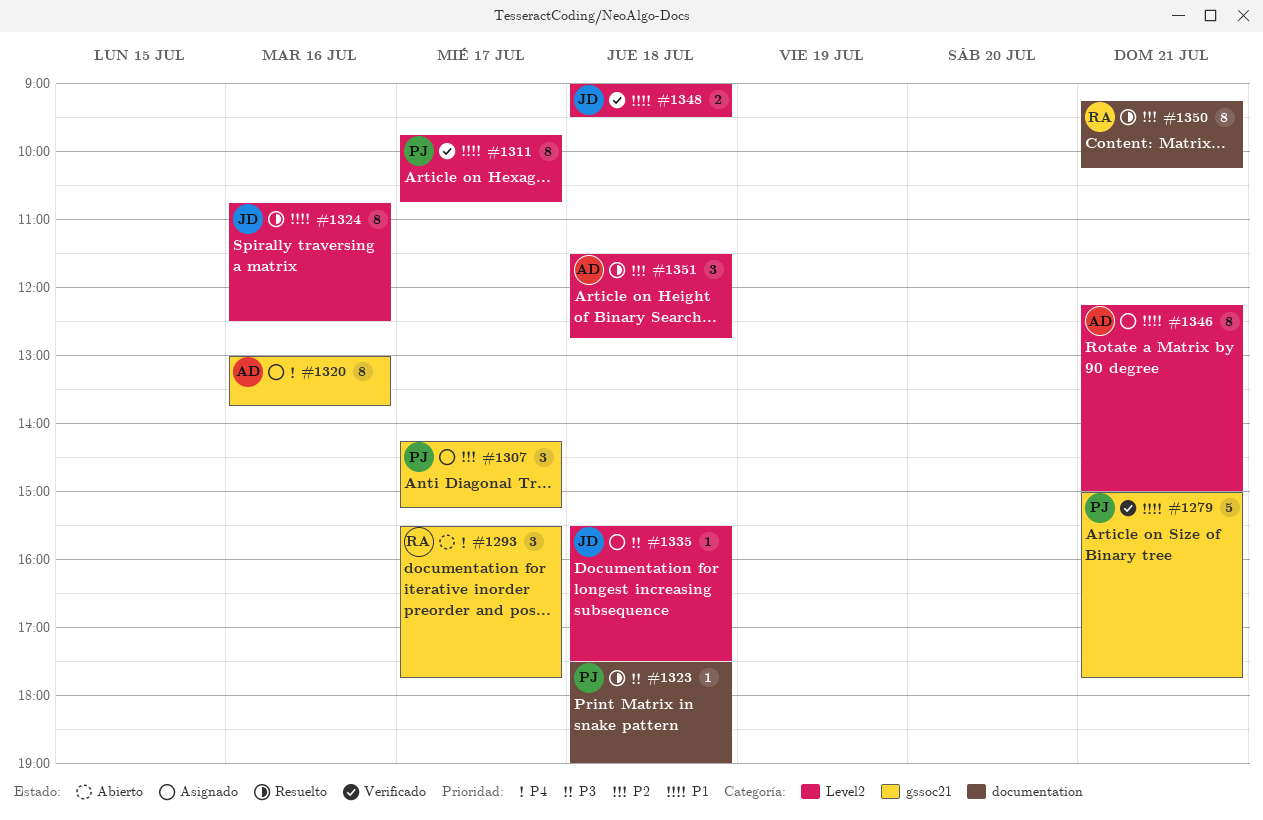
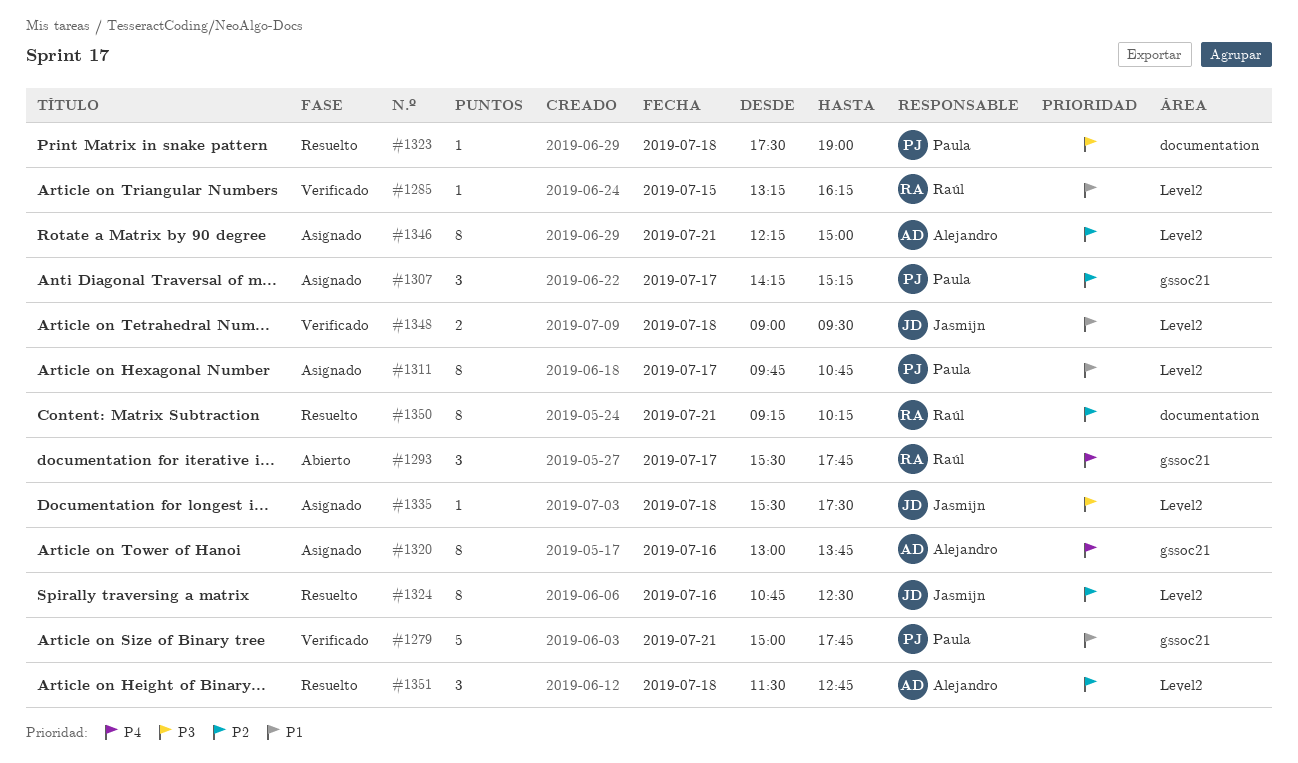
#1285: none -> present
#1311, status: Verificado -> Asignado
#1324, priority: P1 -> P2
#1346, priority: P1 -> P2

